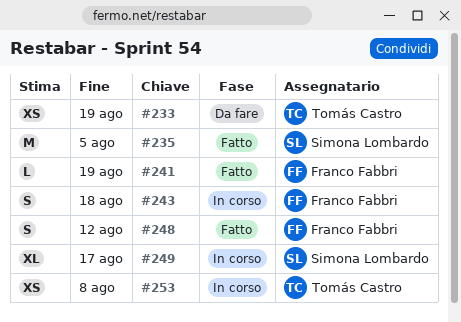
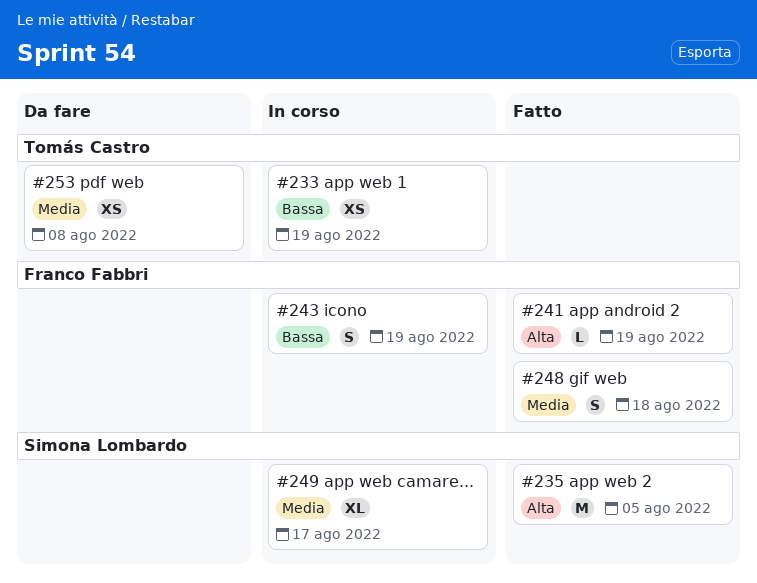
#233, status: Da fare -> In corso
#243, due: Aug 18 -> Aug 19
#248, due: Aug 12 -> Aug 18
#253, status: In corso -> Da fare

